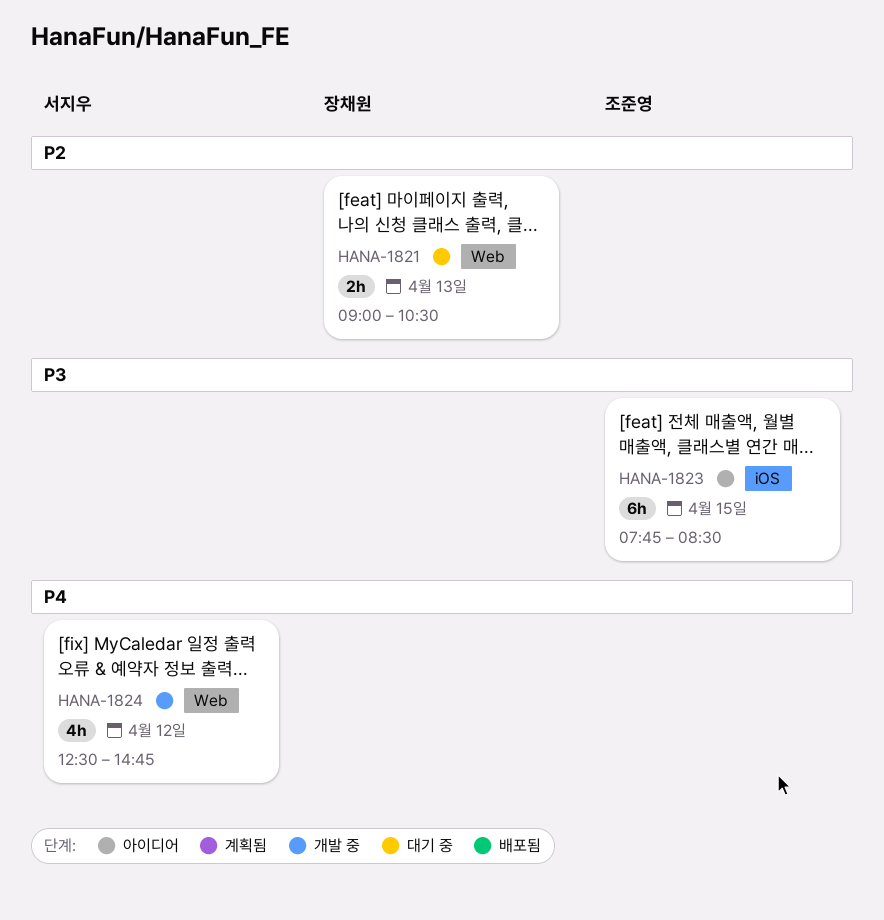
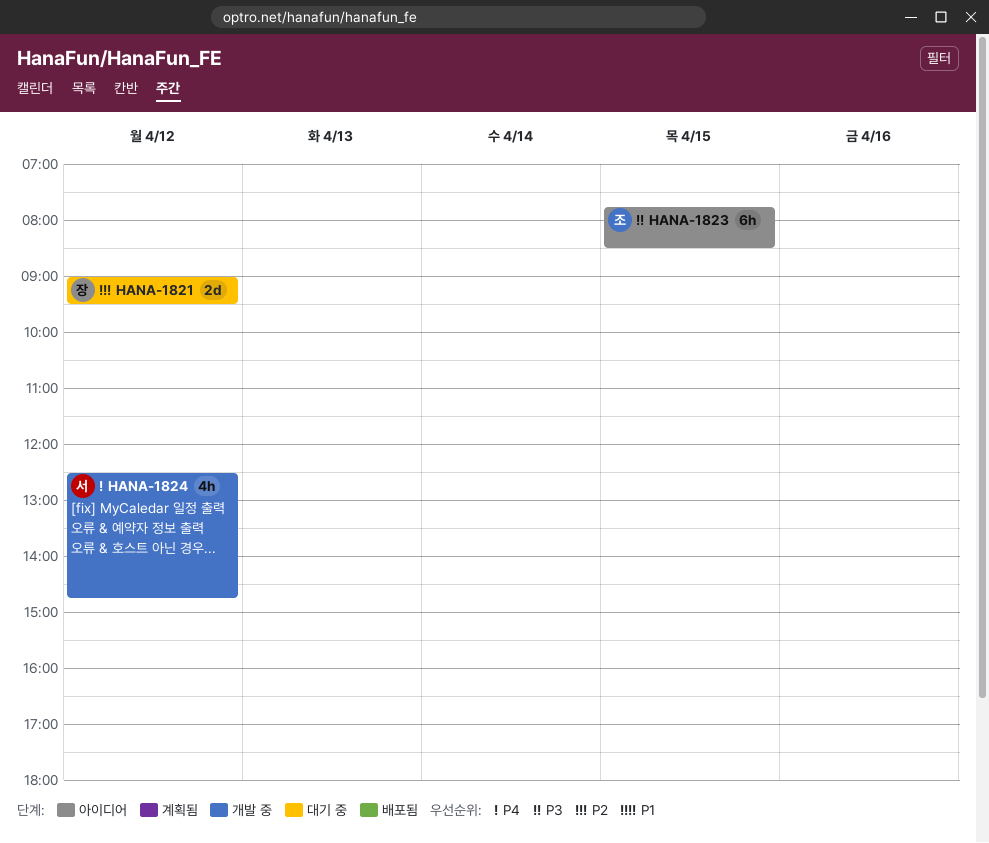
HANA-1821, estimate: 2h -> 2d
HANA-1821, day: Apr 13 -> Apr 12
HANA-1821, ends: 10:30 -> 09:30

